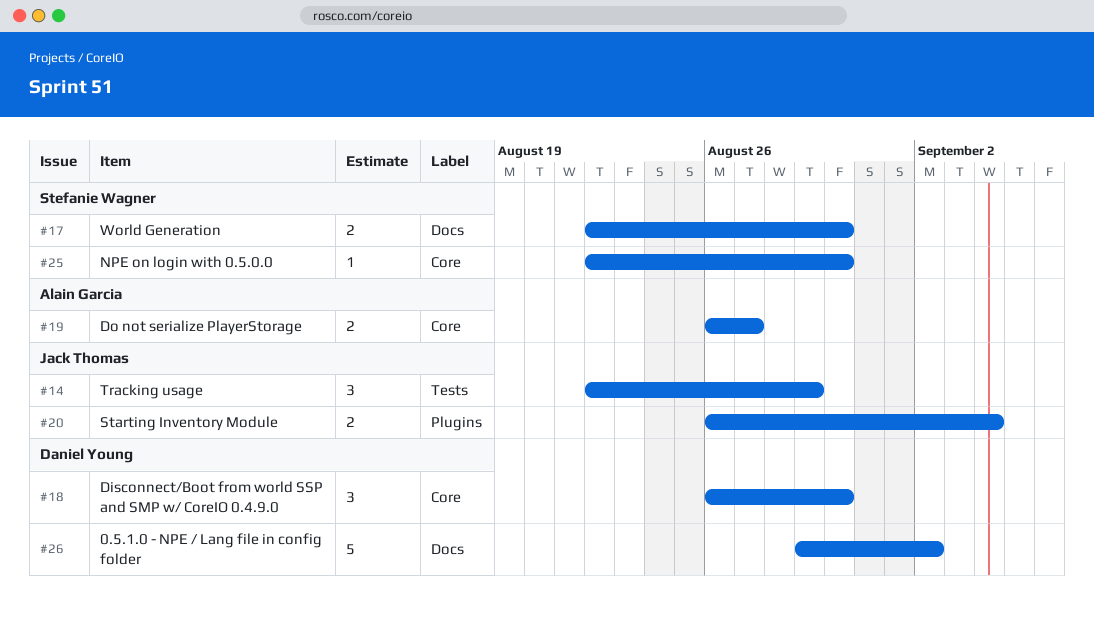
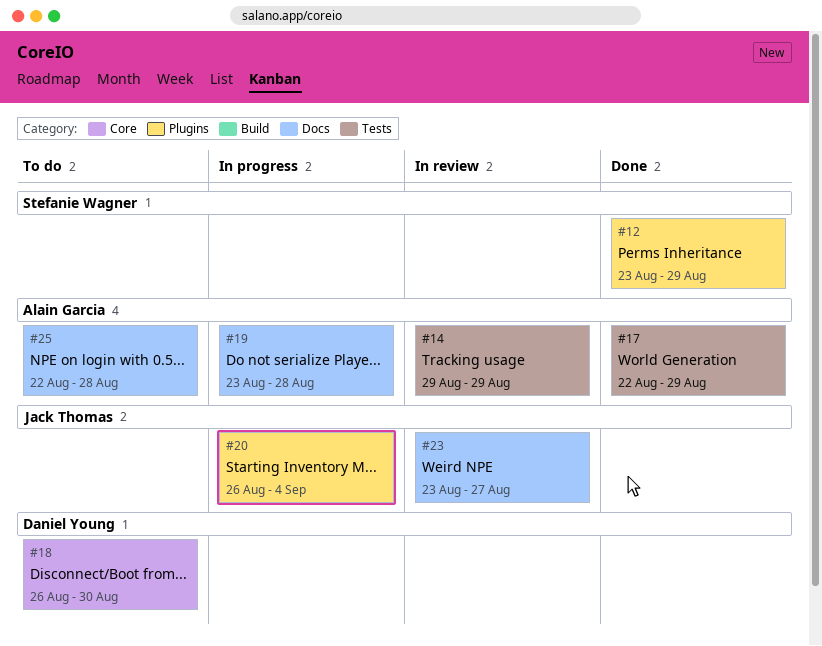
#12: none -> present
#14, owner: Jack Thomas -> Alain Garcia
#14, start: Aug 22 -> Aug 29
#17, owner: Stefanie Wagner -> Alain Garcia
#17, label: Docs -> Tests
#17, due: Aug 30 -> Aug 29
#19, label: Core -> Docs
#19, start: Aug 26 -> Aug 23
#19, due: Aug 27 -> Aug 28
#23: none -> present
#25, owner: Stefanie Wagner -> Alain Garcia
#25, label: Core -> Docs
#25, due: Aug 30 -> Aug 28
#26: present -> none

